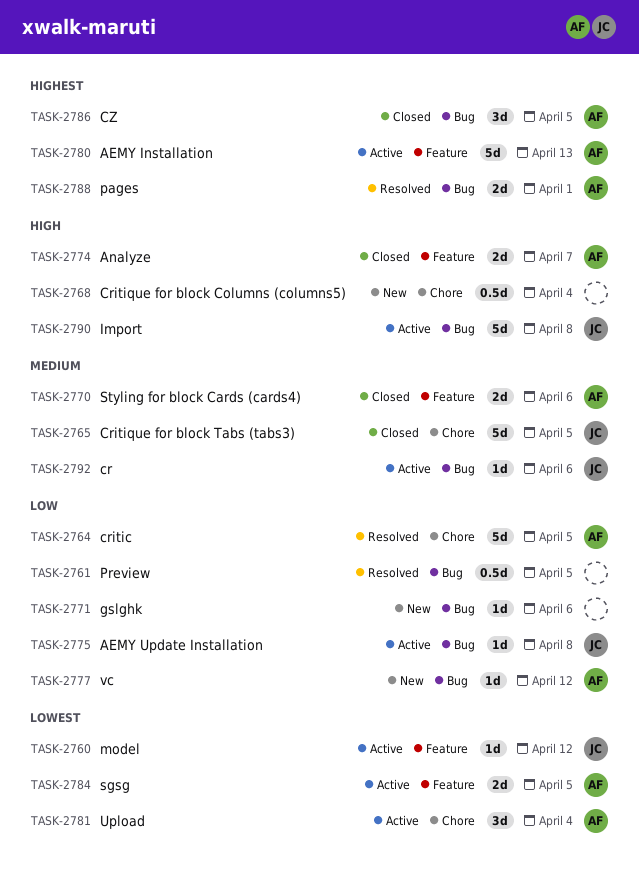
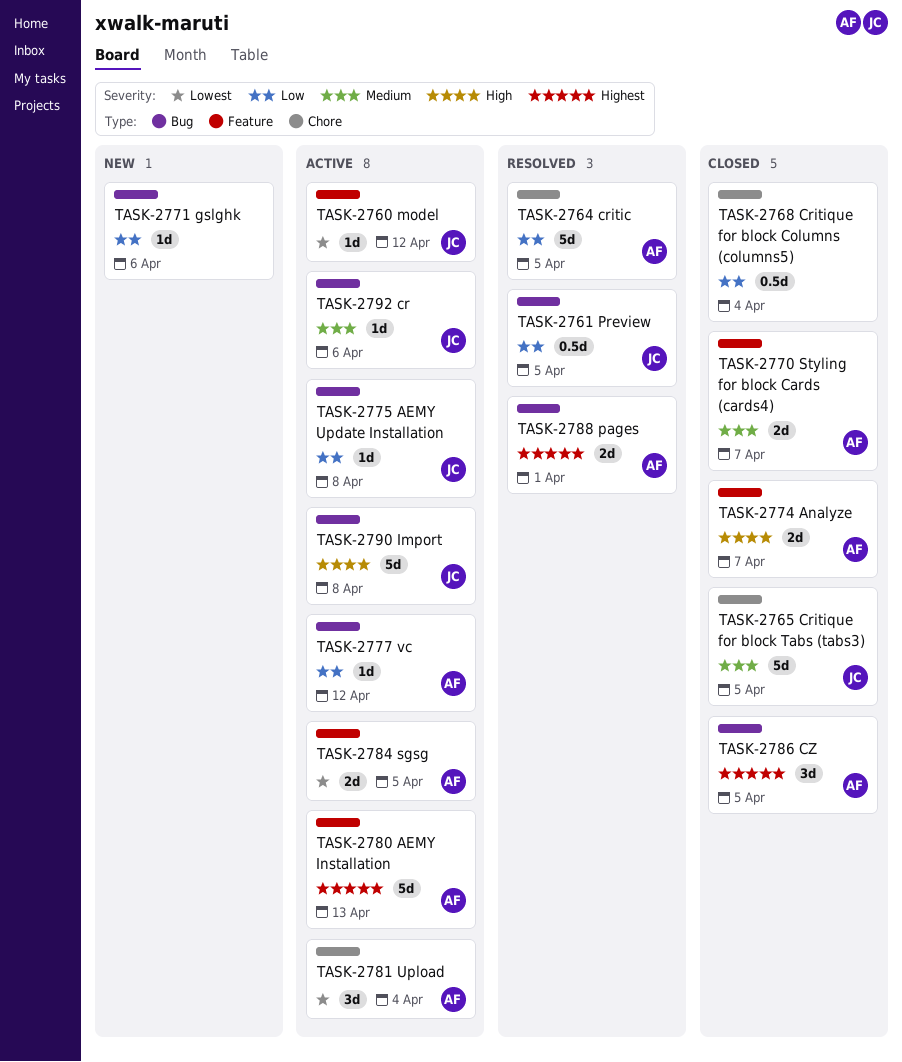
TASK-2761, owner: none -> JC
TASK-2768, status: New -> Closed
TASK-2768, priority: High -> Low
TASK-2770, due: Apr 6 -> Apr 7
TASK-2777, status: New -> Active

